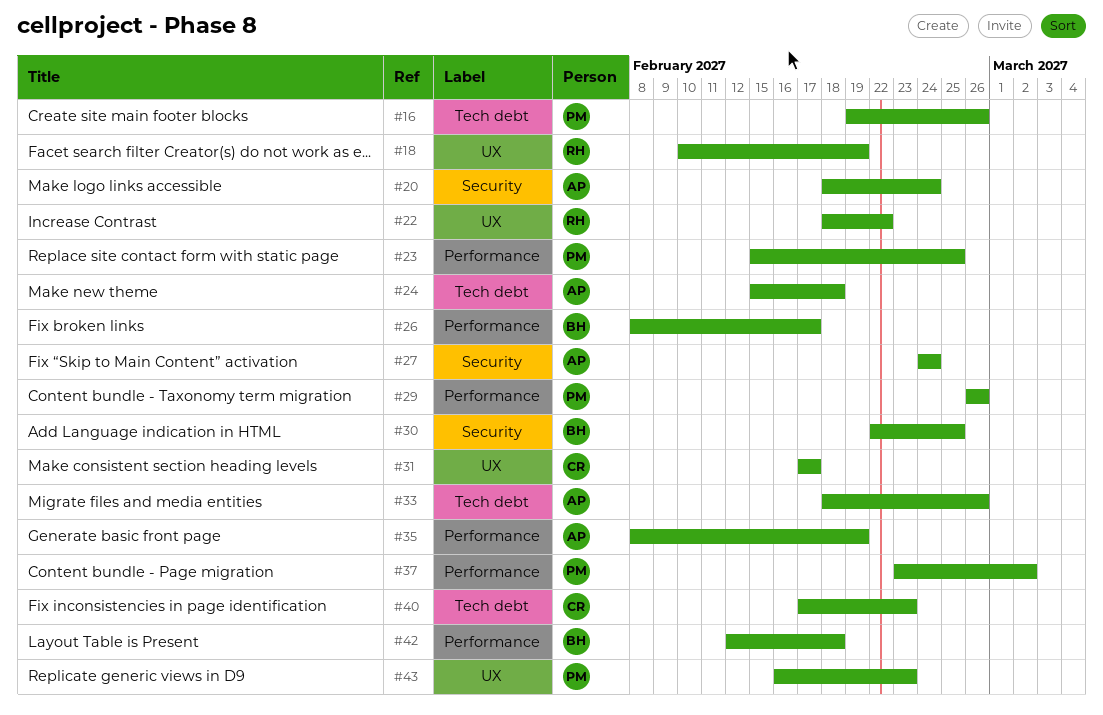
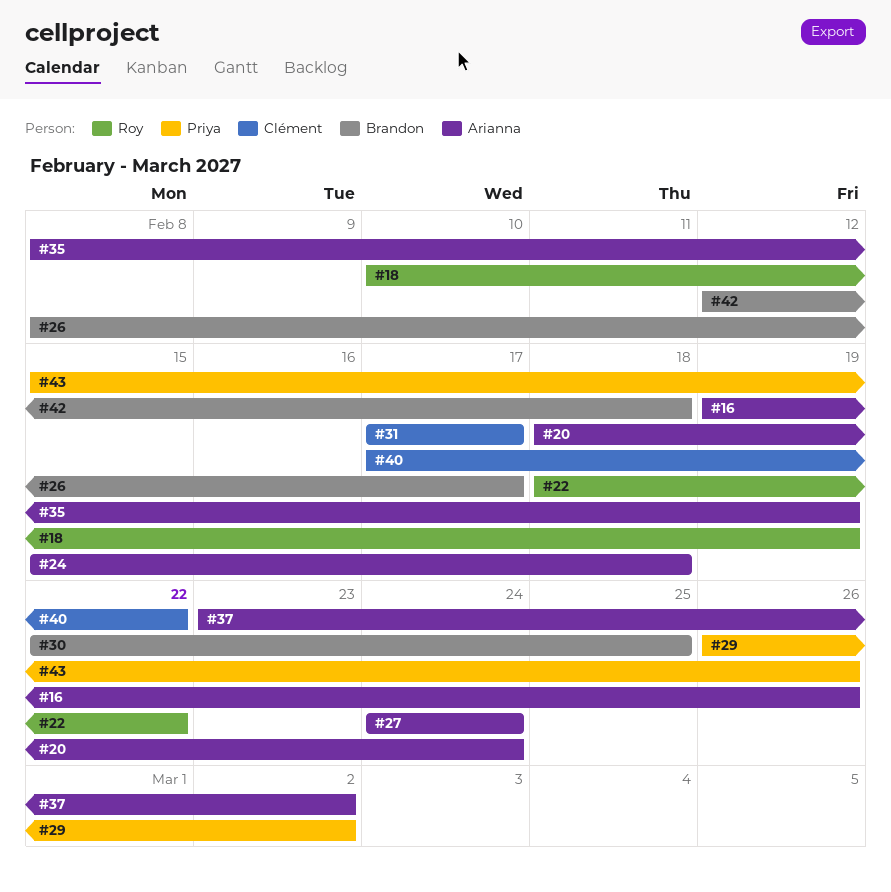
#16, owner: Priya -> Arianna
#23: present -> none
#29, due: Feb 26 -> Mar 2
#33: present -> none
#37, owner: Priya -> Arianna
#40, due: Feb 23 -> Feb 22
#43, start: Feb 16 -> Feb 15
#43, due: Feb 23 -> Feb 26

